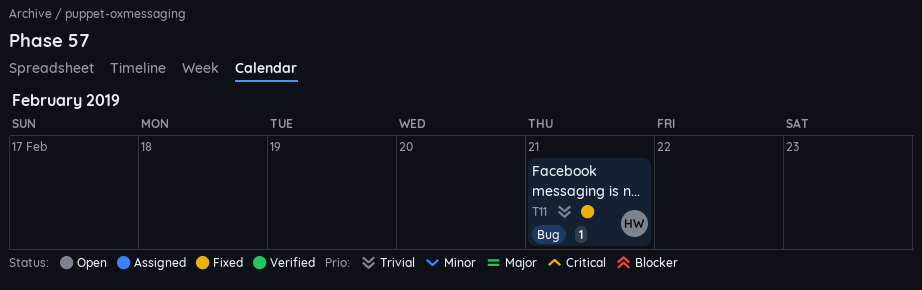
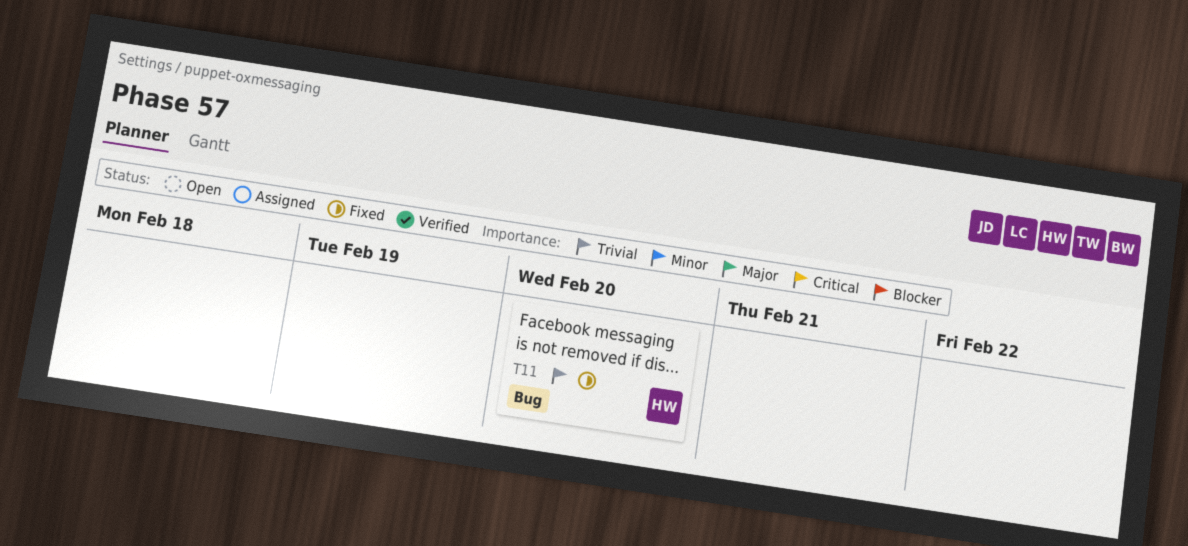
T11, due: Feb 21 -> Feb 20

